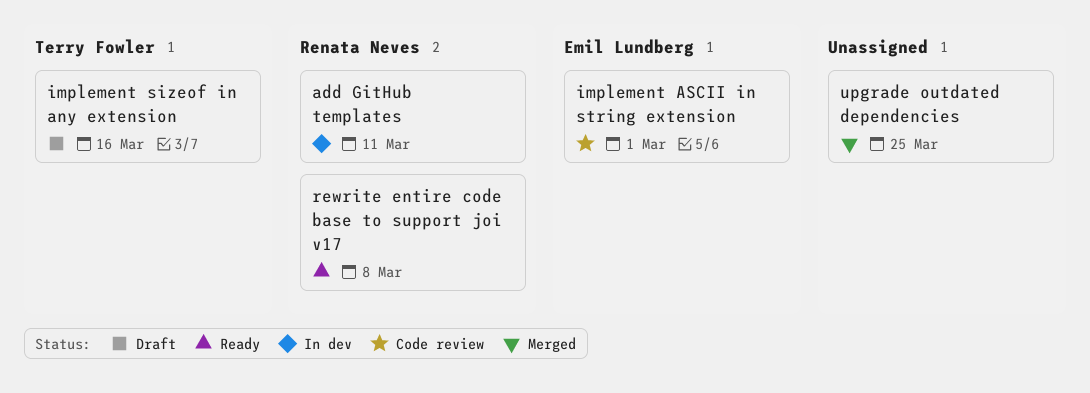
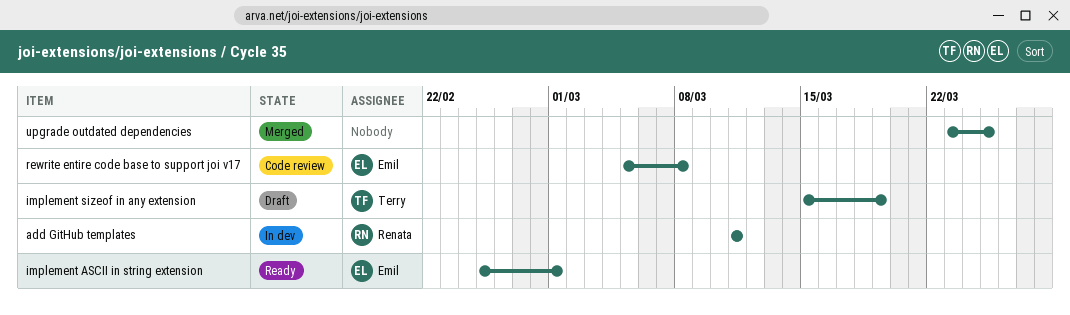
implement ASCII in string extension, status: Code review -> Ready
implement sizeof in any extension, due: Mar 16 -> Mar 19
rewrite entire code base to support joi v17, status: Ready -> Code review
rewrite entire code base to support joi v17, owner: Renata Neves -> Emil Lundberg

